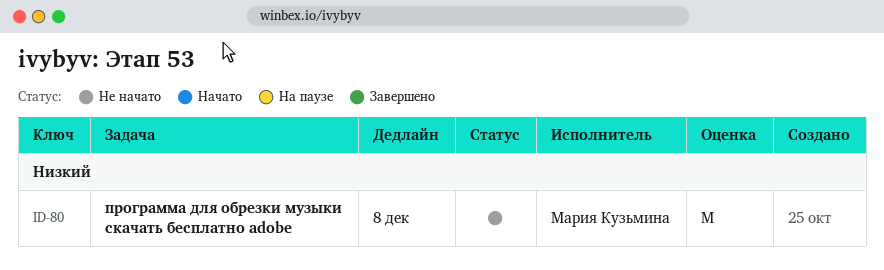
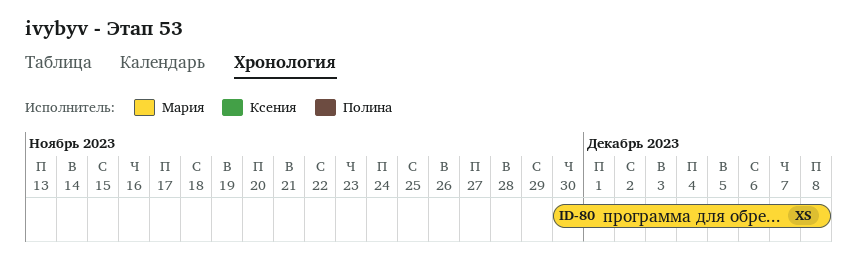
ID-80, estimate: M -> XS

